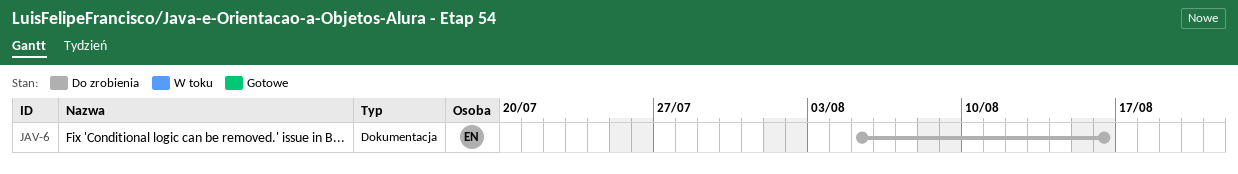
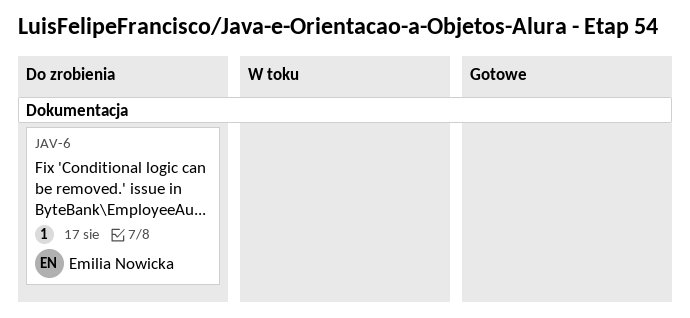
JAV-6, due: Aug 16 -> Aug 17

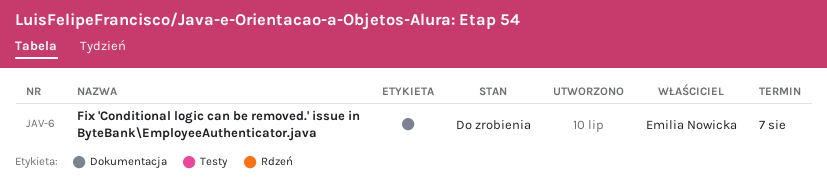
JAV-6, due: Aug 17 -> Aug 7

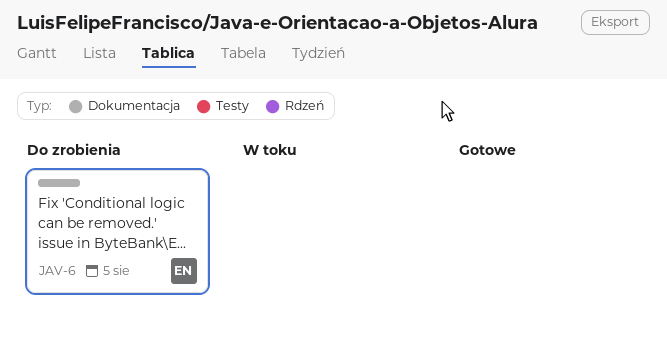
JAV-6, due: Aug 7 -> Aug 5

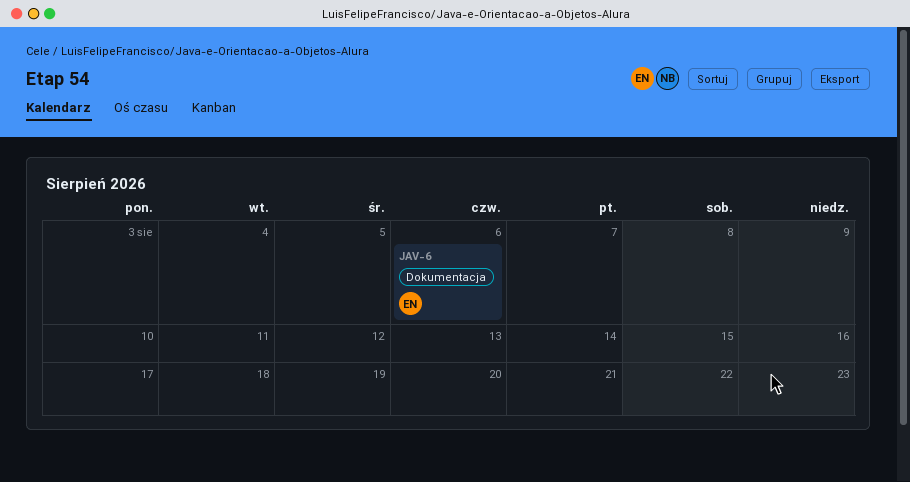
JAV-6, due: Aug 5 -> Aug 6

